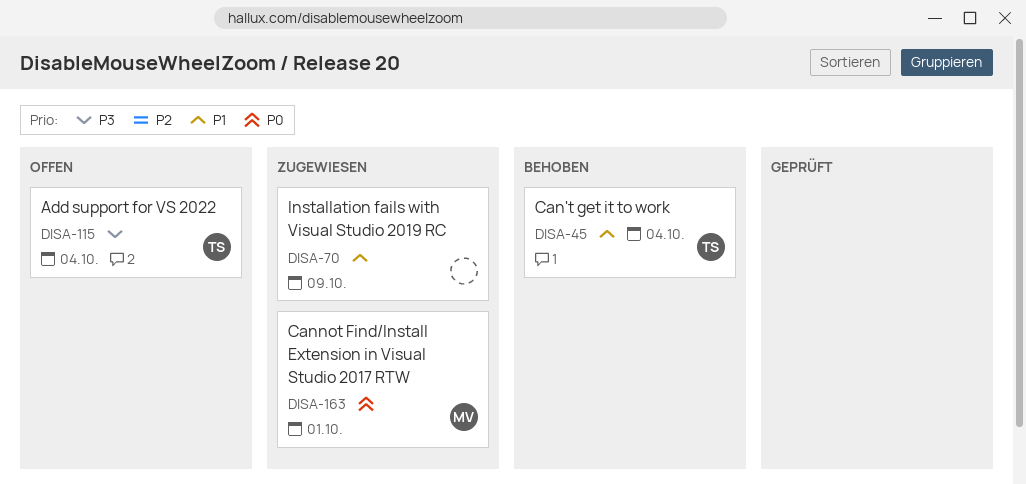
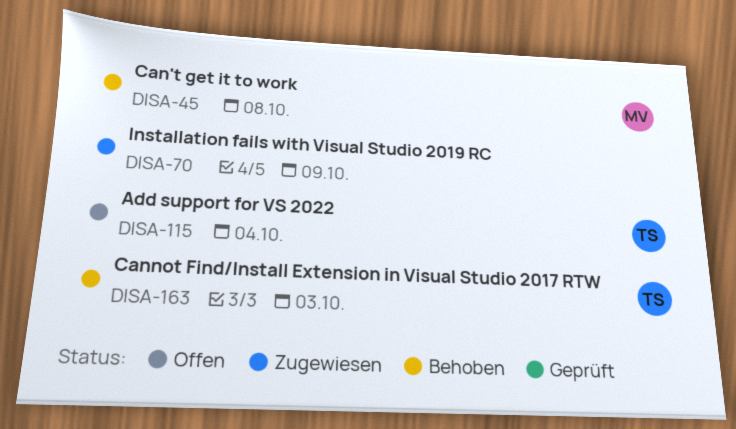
DISA-45, owner: TS -> MV
DISA-45, due: Oct 4 -> Oct 8
DISA-163, status: Zugewiesen -> Behoben
DISA-163, owner: MV -> TS
DISA-163, due: Oct 1 -> Oct 3

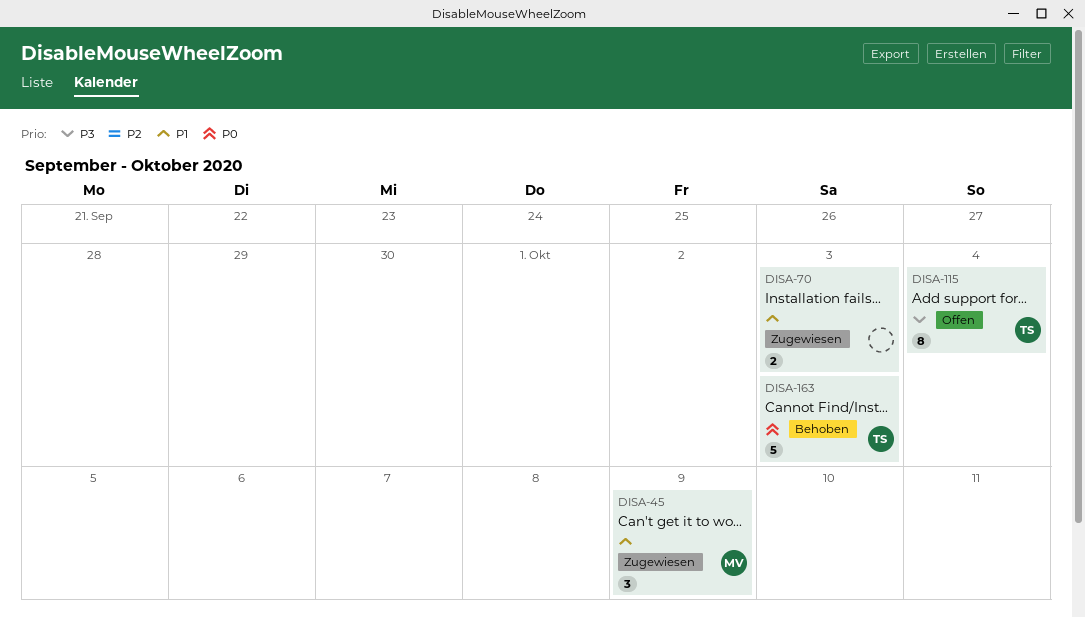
DISA-45, status: Behoben -> Zugewiesen
DISA-45, due: Oct 8 -> Oct 9
DISA-70, due: Oct 9 -> Oct 3

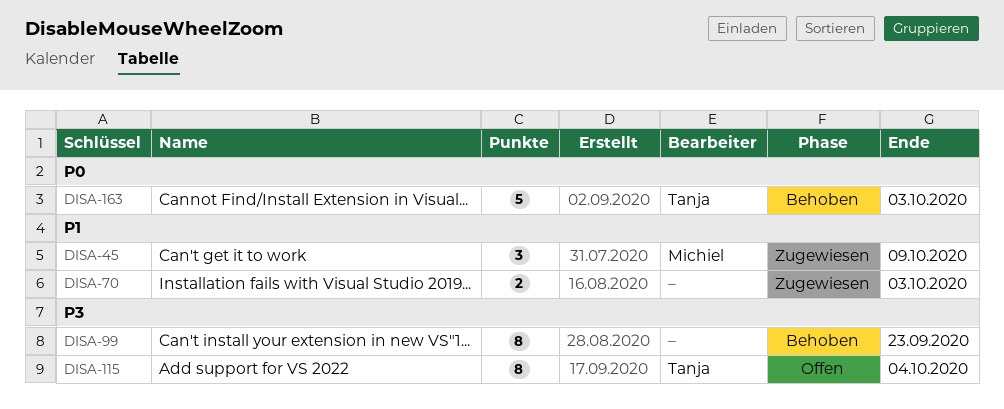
DISA-99: none -> present

